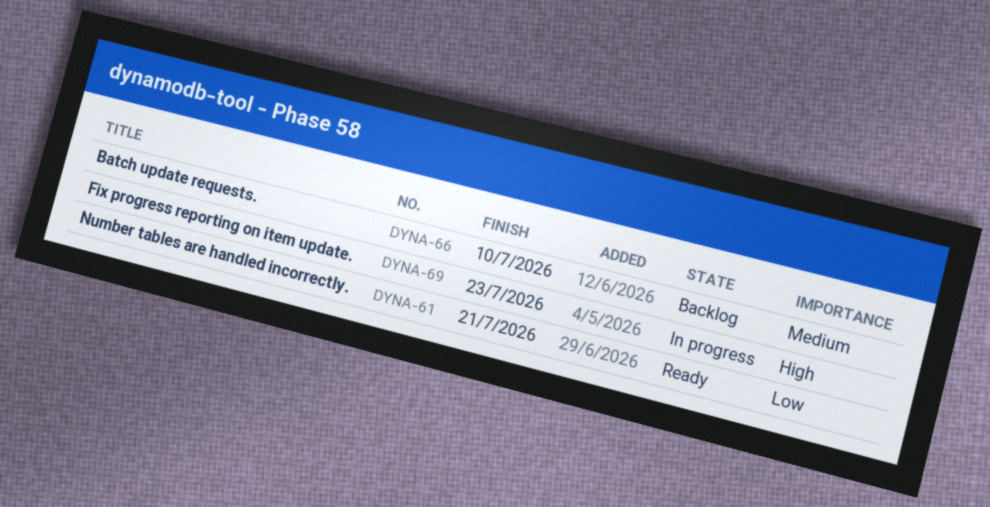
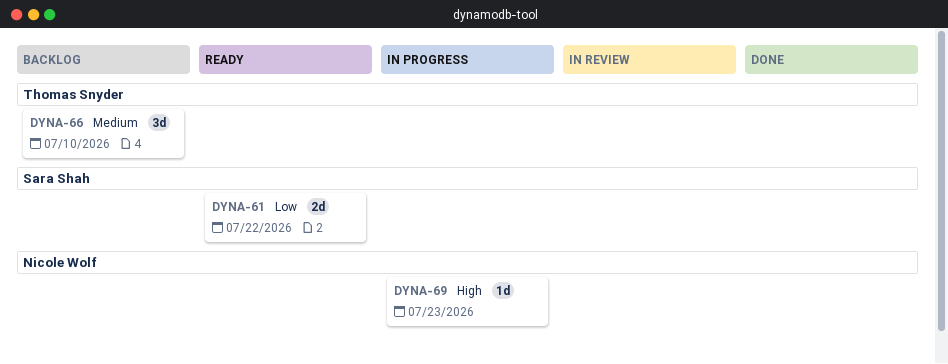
DYNA-61, due: Jul 21 -> Jul 22

